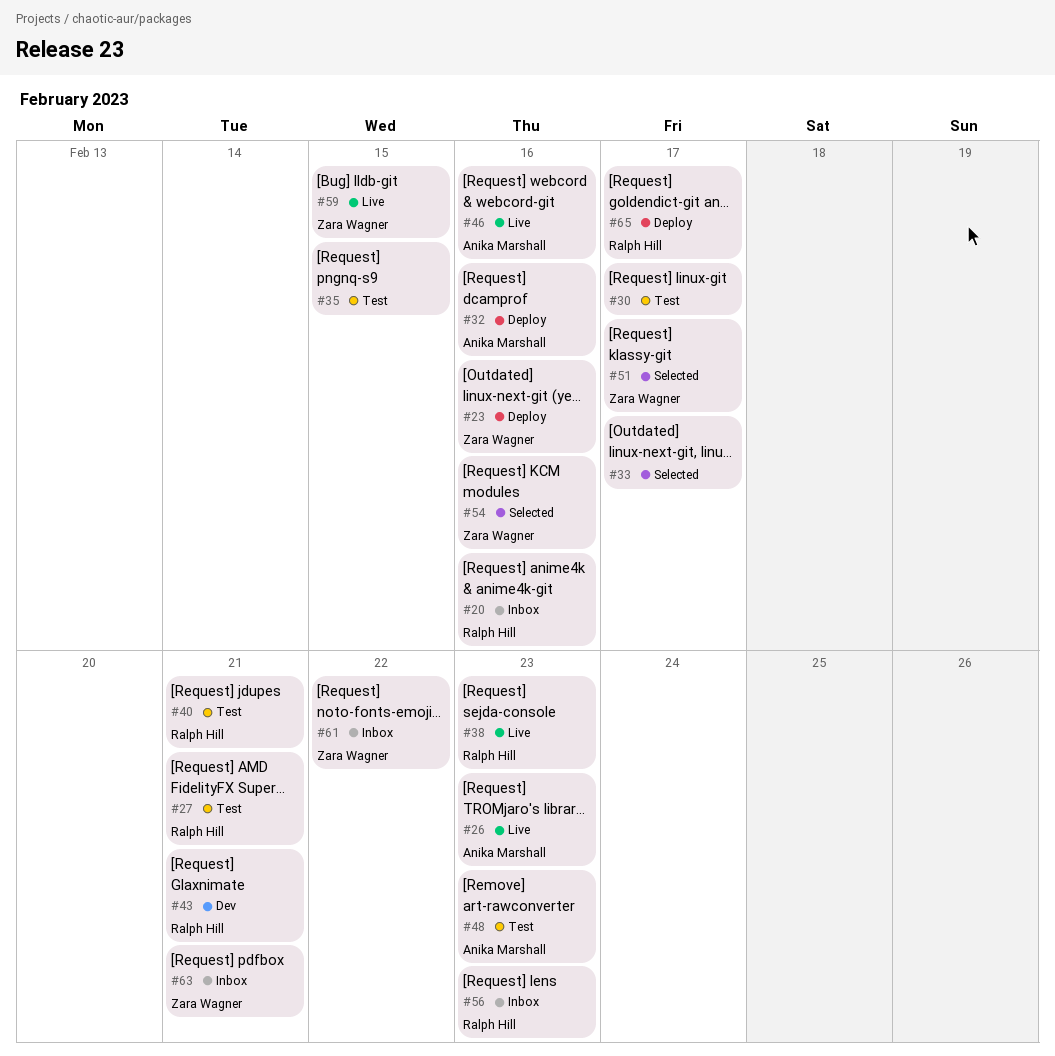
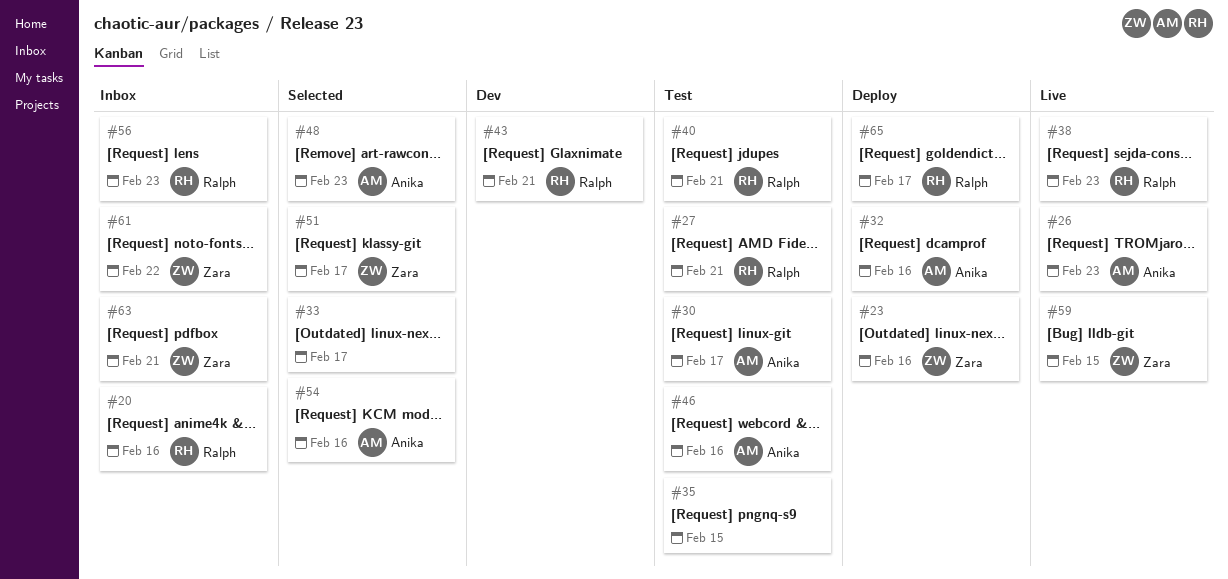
#30, owner: none -> Anika Marshall
#46, status: Live -> Test
#48, status: Test -> Selected
#54, owner: Zara Wagner -> Anika Marshall

